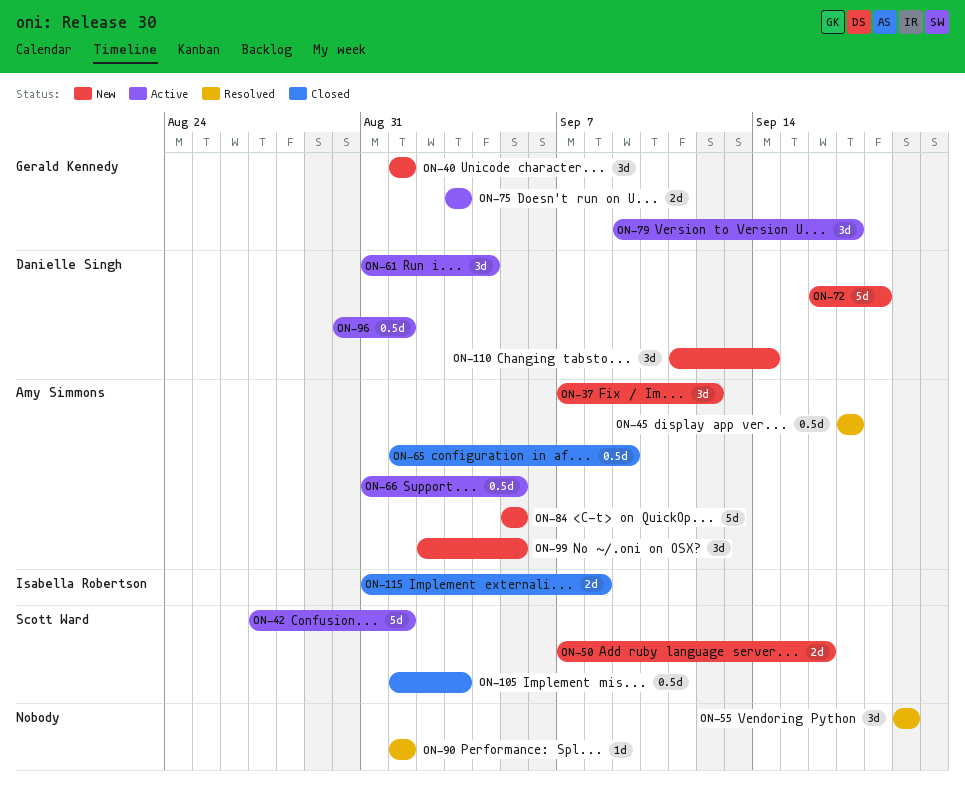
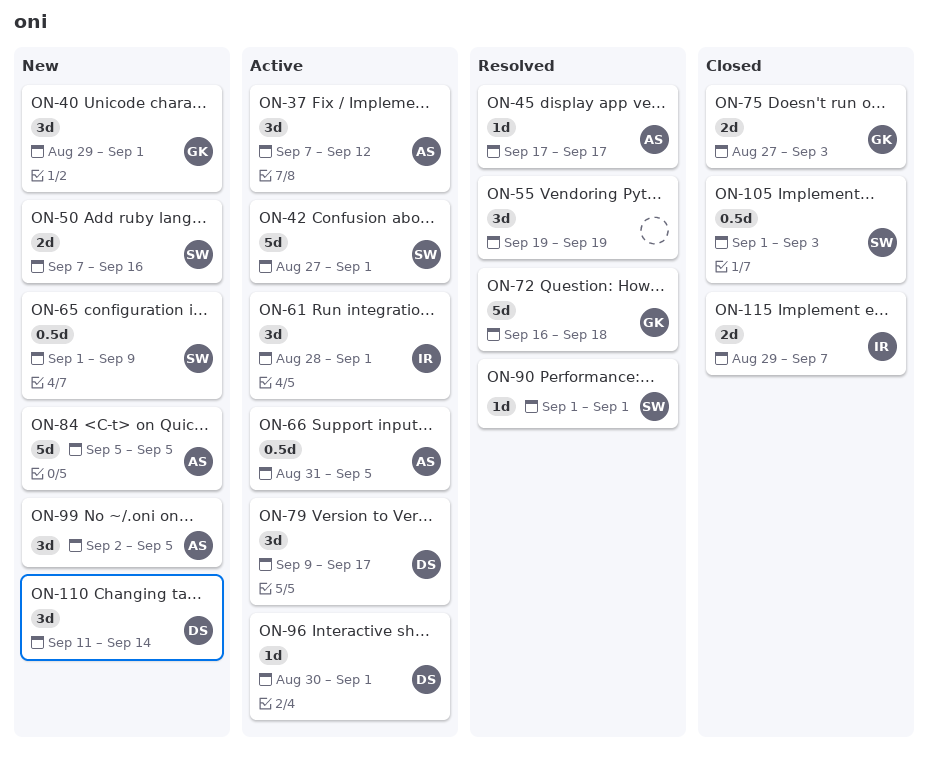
ON-37, status: New -> Active
ON-40, start: Sep 1 -> Aug 29
ON-45, estimate: 0.5d -> 1d
ON-61, owner: Danielle Singh -> Isabella Robertson
ON-61, start: Aug 31 -> Aug 28
ON-61, due: Sep 4 -> Sep 1
ON-65, status: Closed -> New
ON-65, owner: Amy Simmons -> Scott Ward
ON-72, status: New -> Resolved
ON-72, owner: Danielle Singh -> Gerald Kennedy
ON-75, status: Active -> Closed
ON-75, start: Sep 3 -> Aug 27
ON-79, owner: Gerald Kennedy -> Danielle Singh
ON-90, owner: none -> Scott Ward
ON-96, estimate: 0.5d -> 1d
ON-115, start: Aug 31 -> Aug 29
ON-115, due: Sep 8 -> Sep 7

